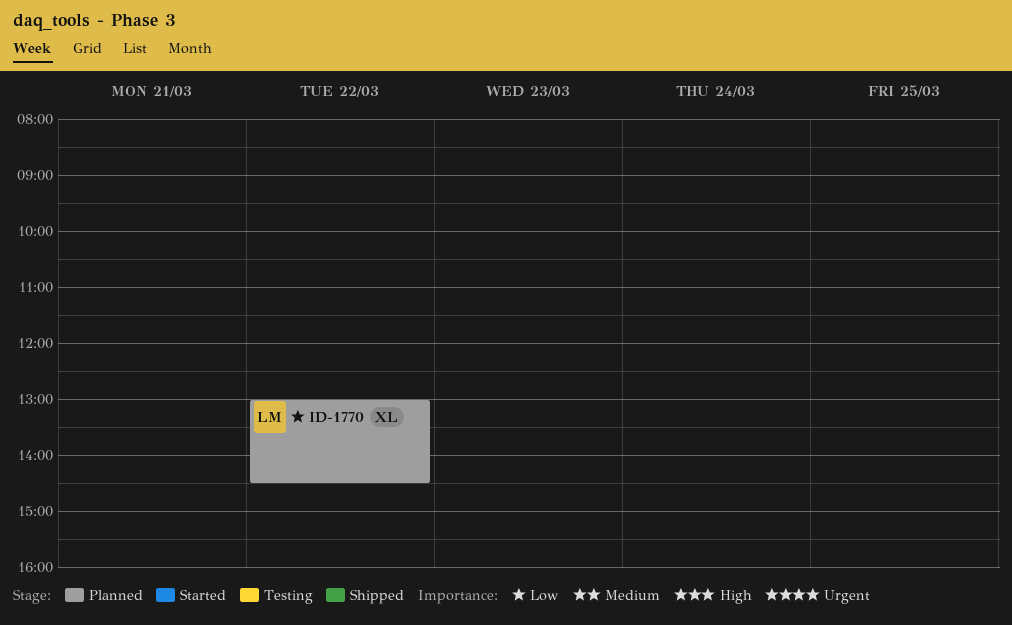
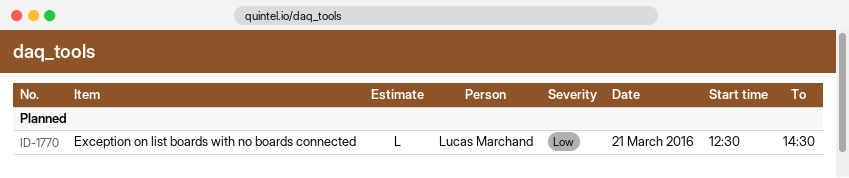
ID-1770, estimate: XL -> L
ID-1770, day: Mar 22 -> Mar 21
ID-1770, begins: 13:00 -> 12:30

